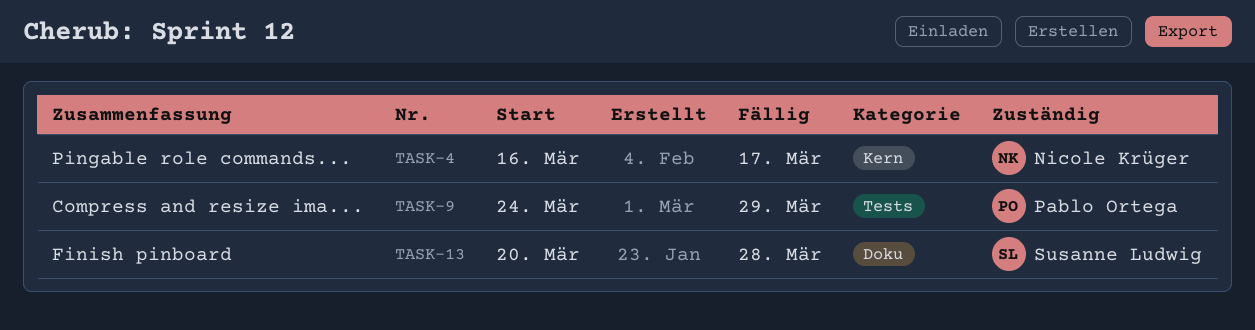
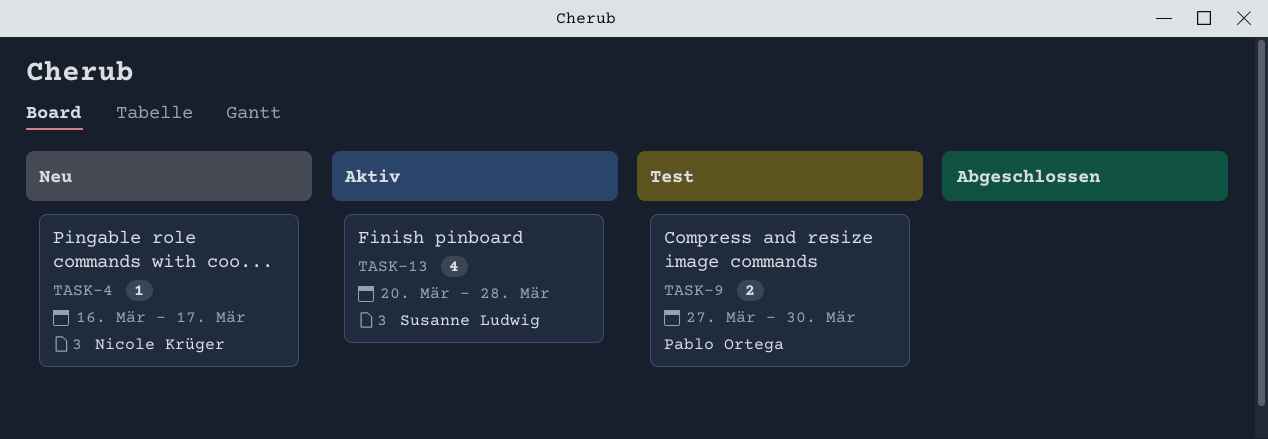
TASK-9, start: Mar 24 -> Mar 27
TASK-9, due: Mar 29 -> Mar 30

